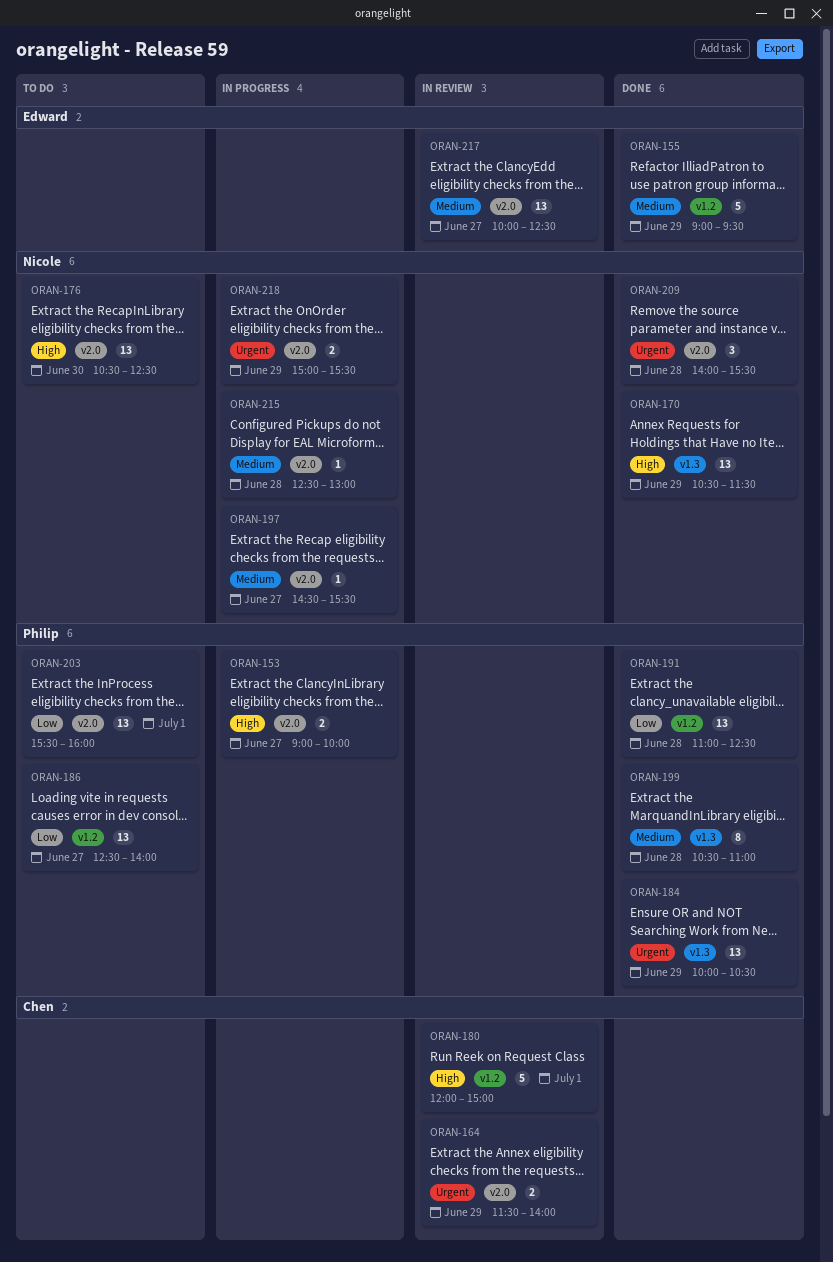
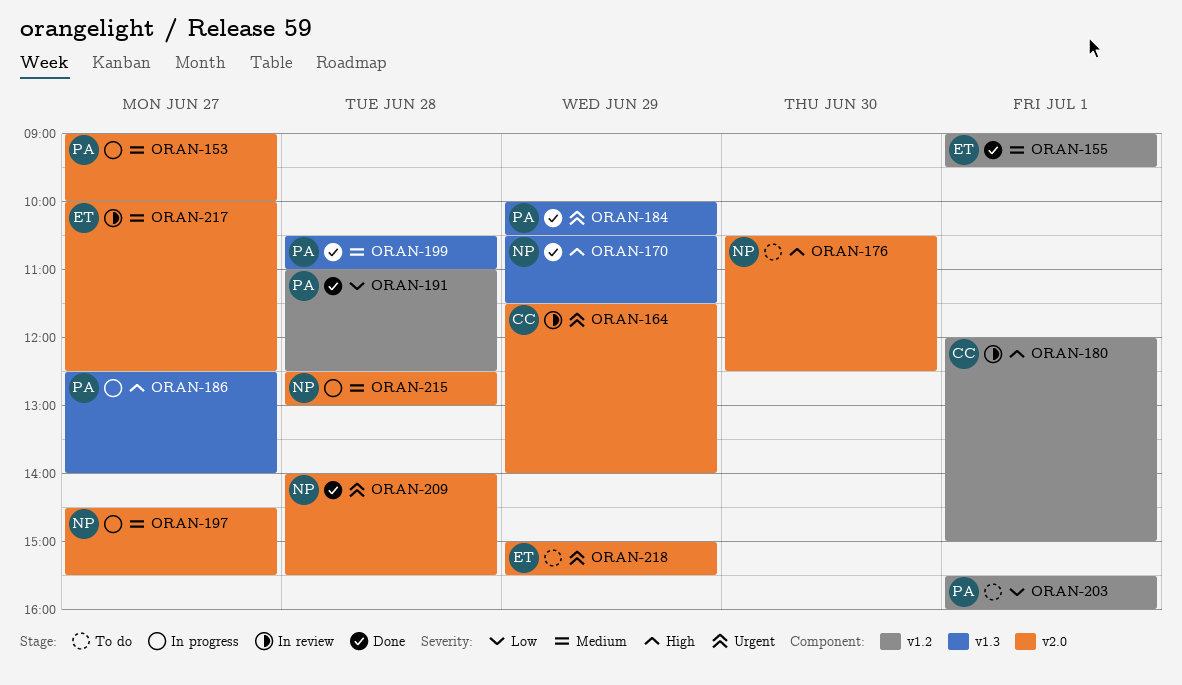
ORAN-153, priority: High -> Medium
ORAN-155, day: Jun 29 -> Jul 1
ORAN-186, status: To do -> In progress
ORAN-186, priority: Low -> High
ORAN-186, label: v1.2 -> v1.3
ORAN-203, label: v2.0 -> v1.2
ORAN-218, status: In progress -> To do
ORAN-218, owner: Nicole -> Edward

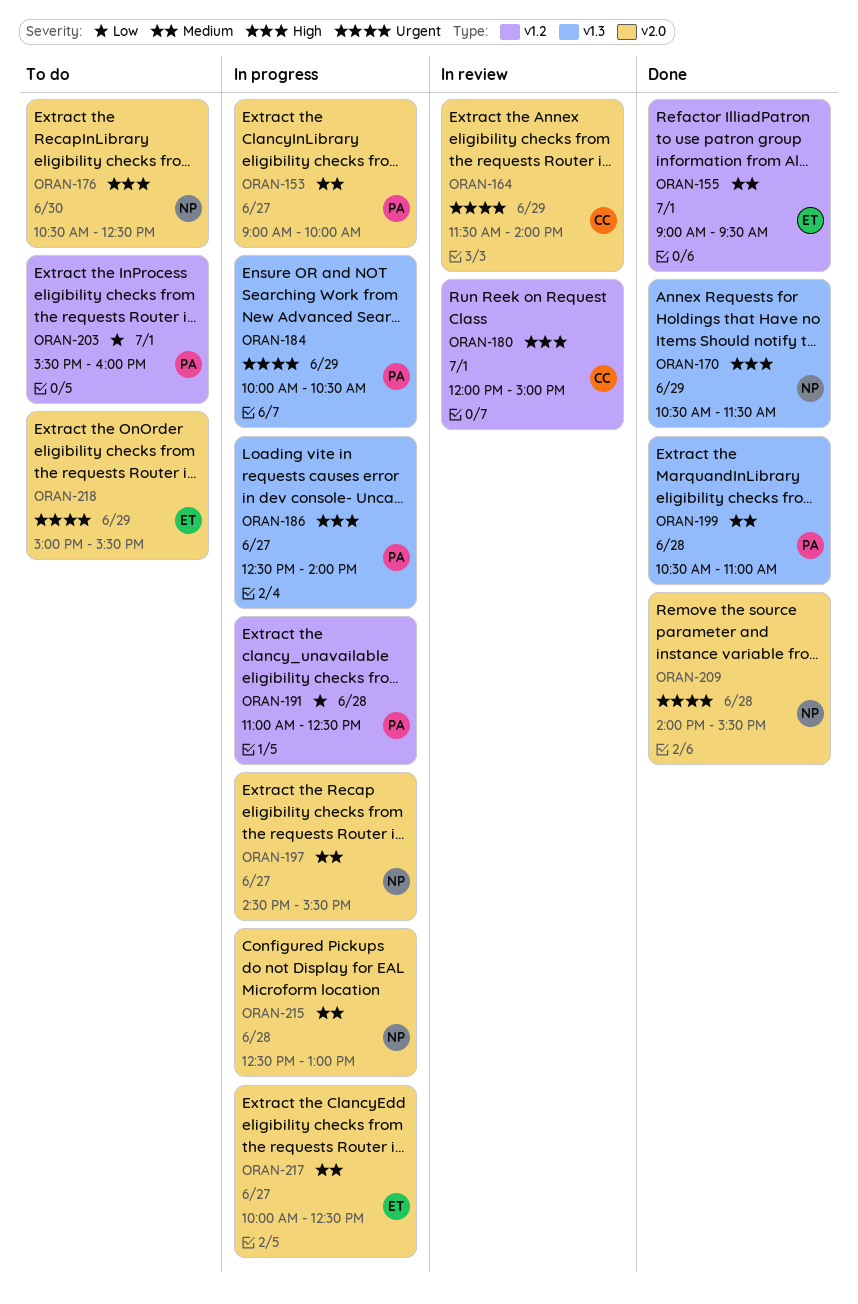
ORAN-184, status: Done -> In progress
ORAN-191, status: Done -> In progress
ORAN-217, status: In review -> In progress

